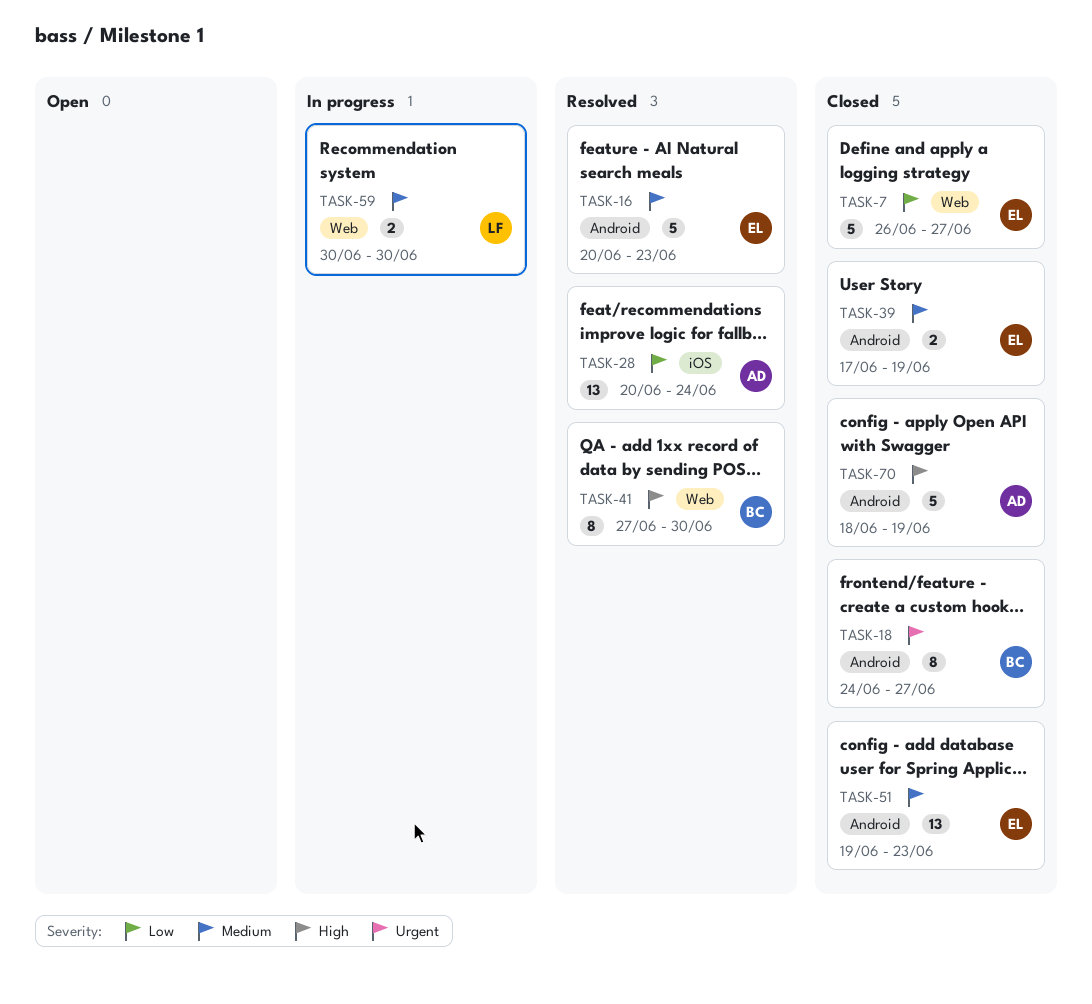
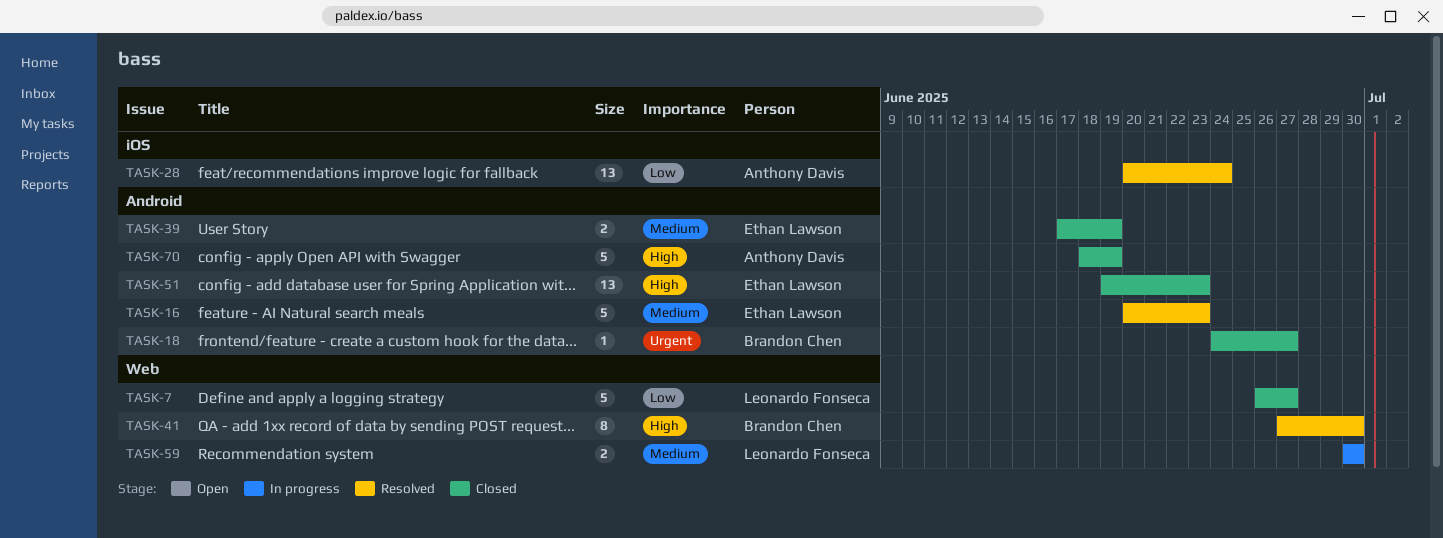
TASK-7, owner: Ethan Lawson -> Leonardo Fonseca
TASK-18, estimate: 8 -> 1
TASK-51, priority: Medium -> High

